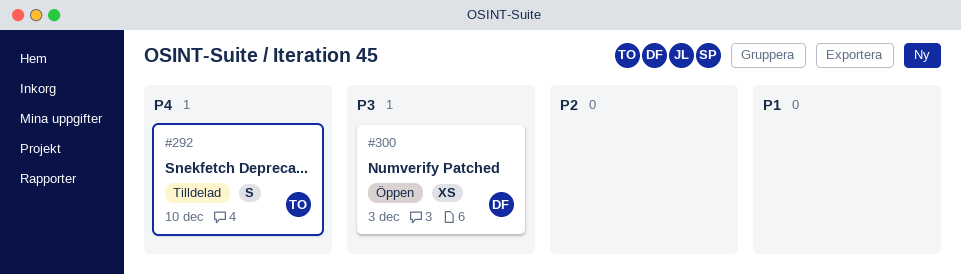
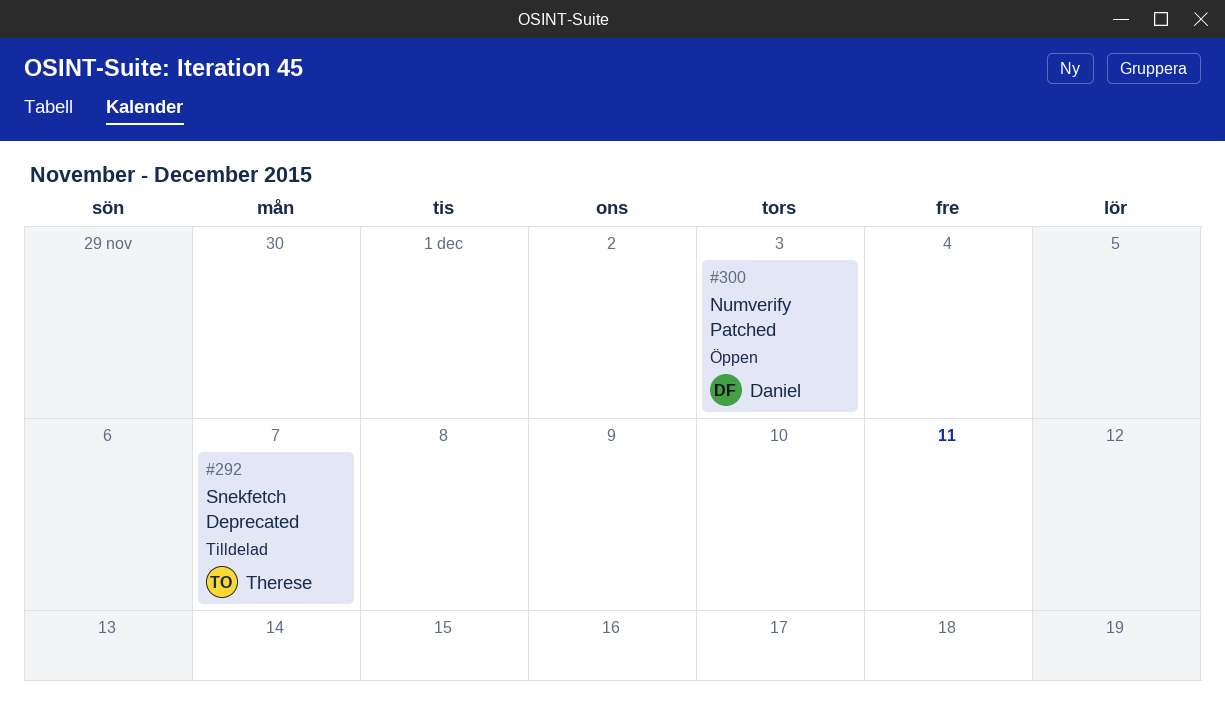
#292, due: Dec 10 -> Dec 7

